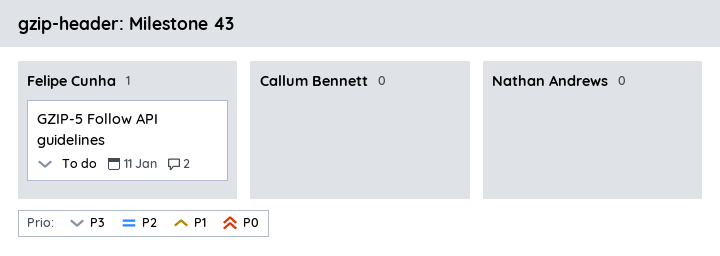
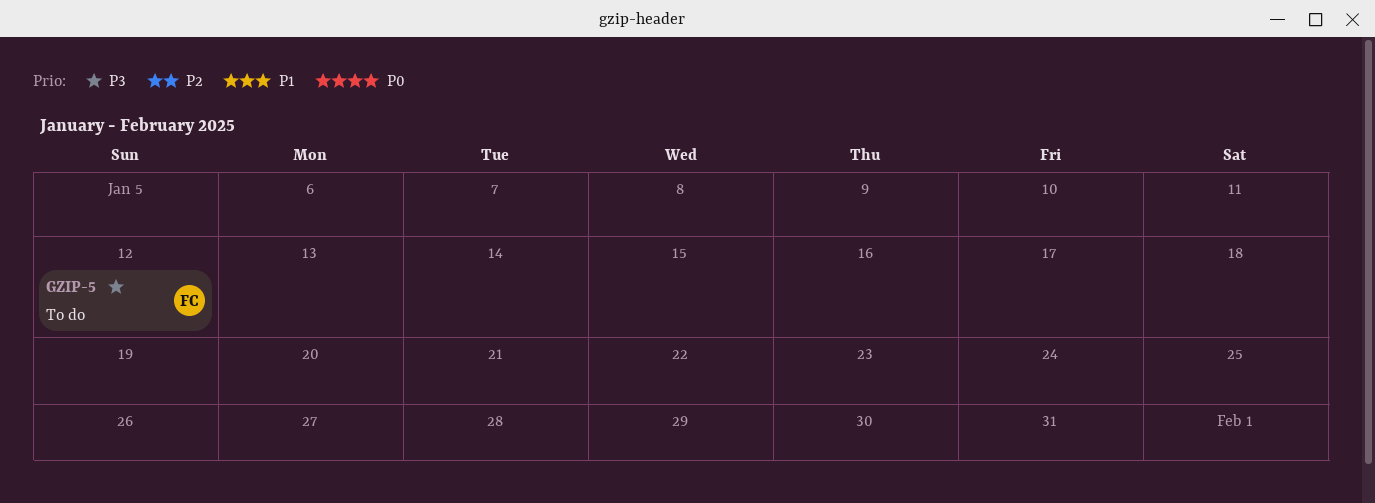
GZIP-5, due: Jan 11 -> Jan 12

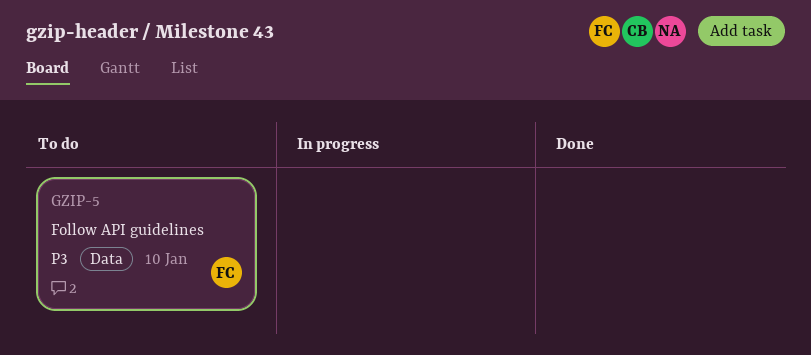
GZIP-5, due: Jan 12 -> Jan 10

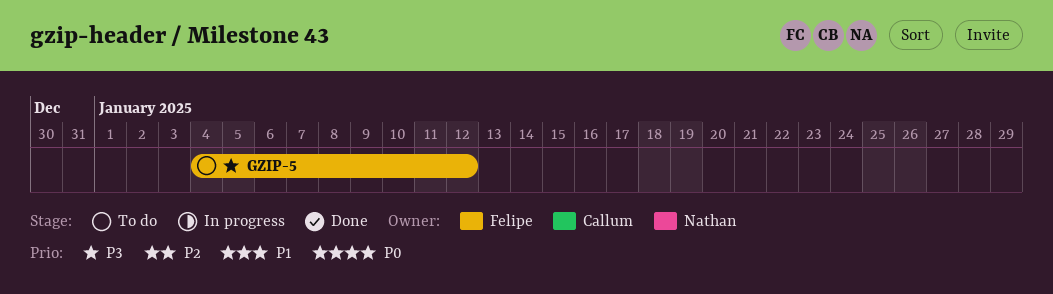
GZIP-5, due: Jan 10 -> Jan 12

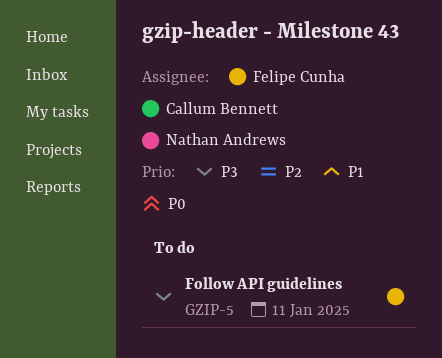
GZIP-5, due: Jan 12 -> Jan 11

